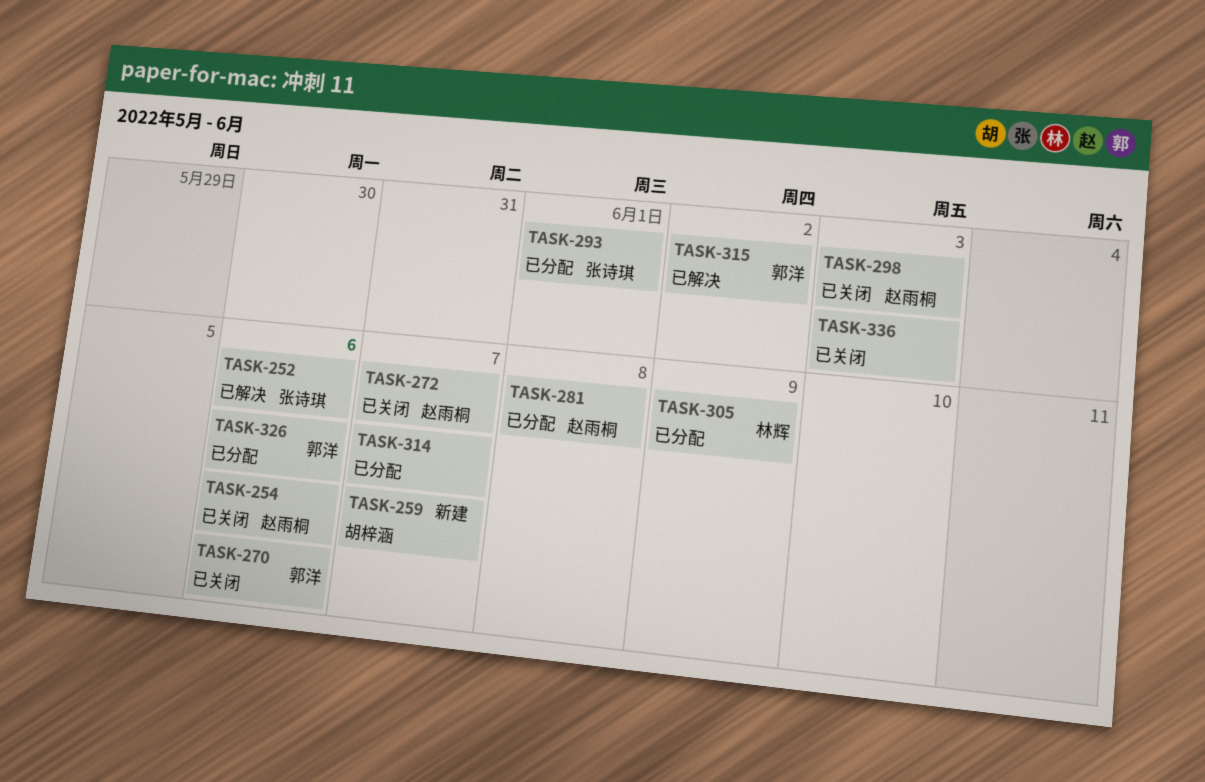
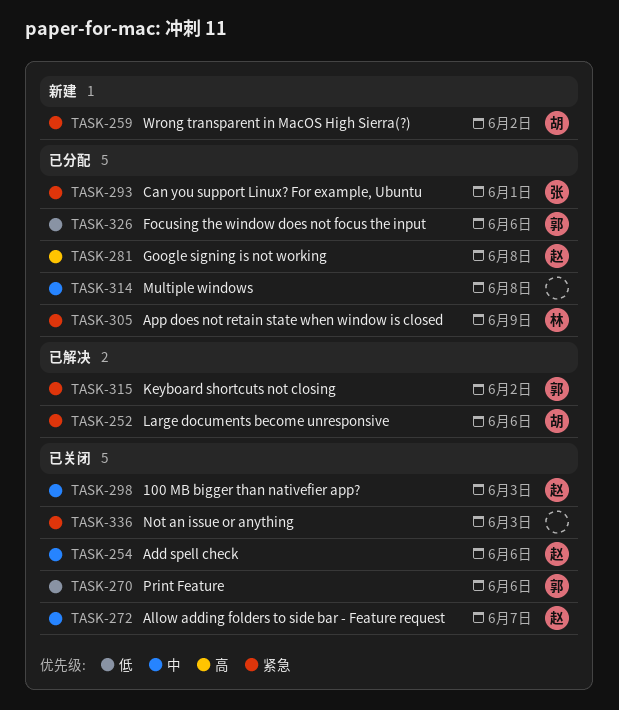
TASK-252, owner: 张诗琪 -> 胡梓涵
TASK-259, due: Jun 7 -> Jun 2
TASK-314, due: Jun 7 -> Jun 8

